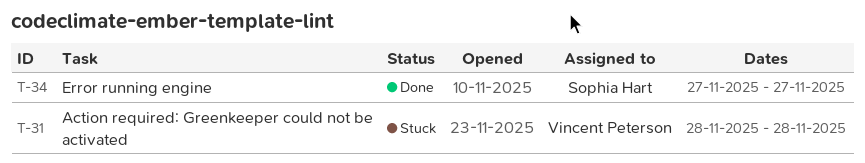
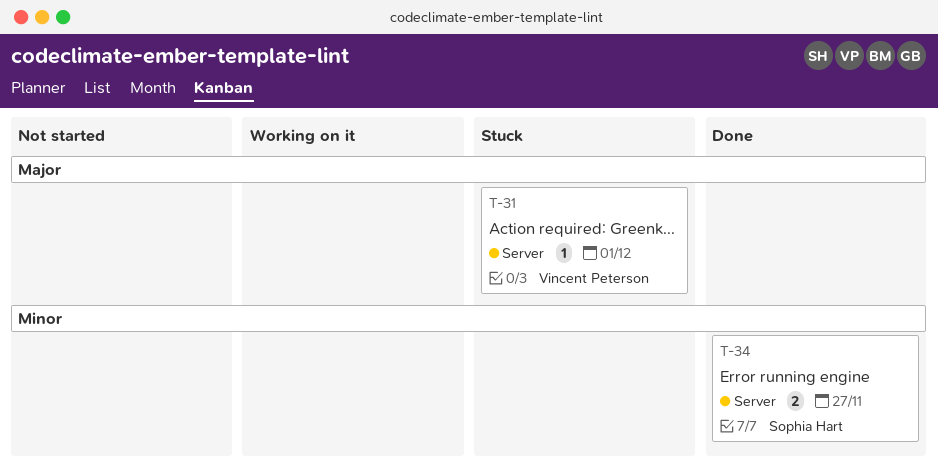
T-31, due: Nov 28 -> Dec 1

